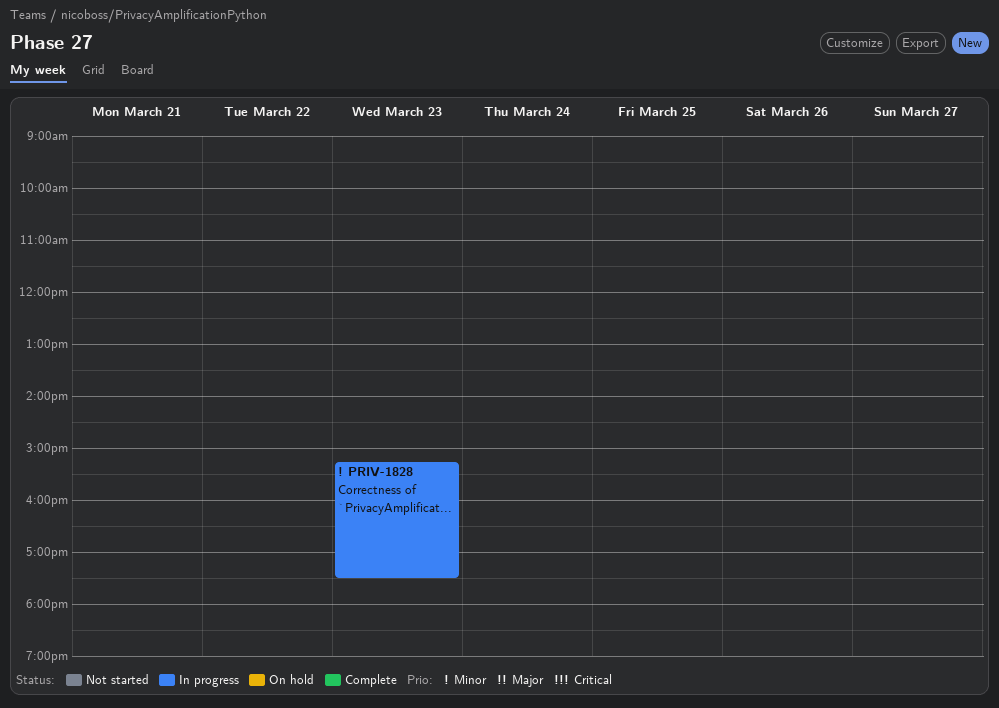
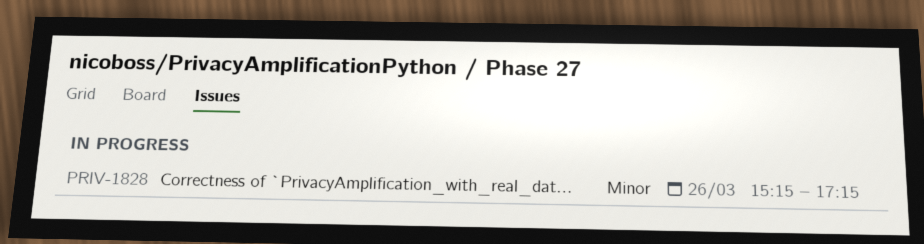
PRIV-1828, day: Mar 23 -> Mar 26
PRIV-1828, ends: 17:30 -> 17:15

